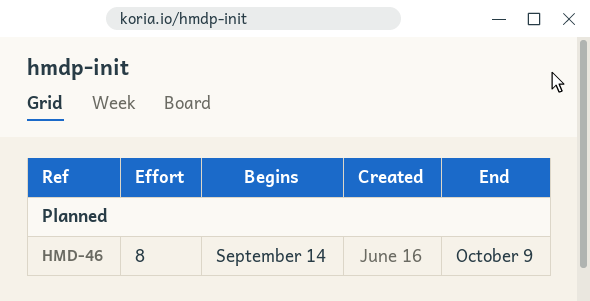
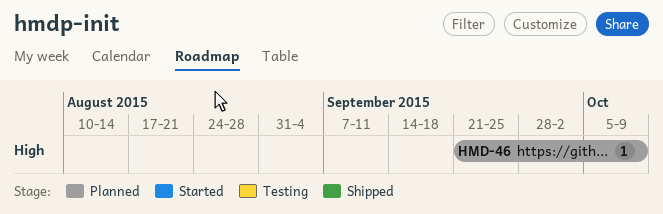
HMD-46, estimate: 8 -> 1
HMD-46, start: Sep 14 -> Sep 21

